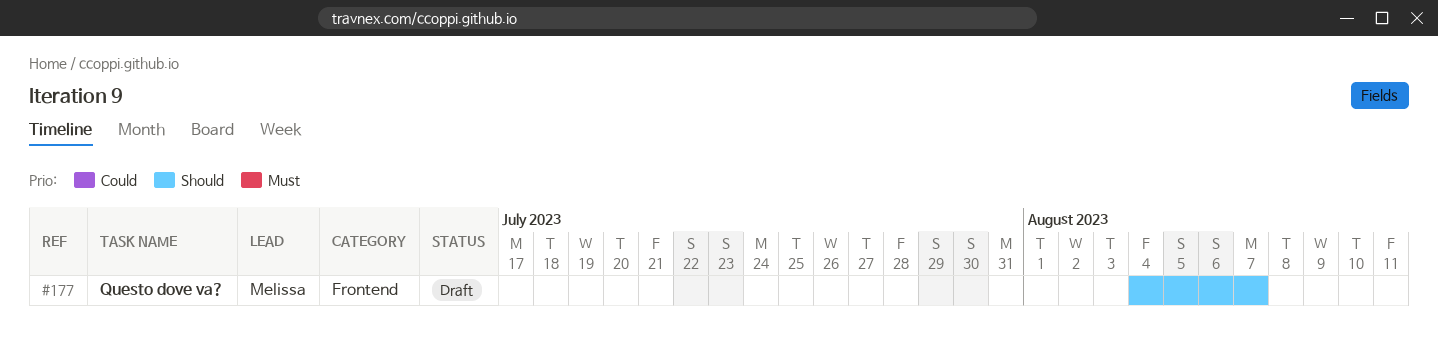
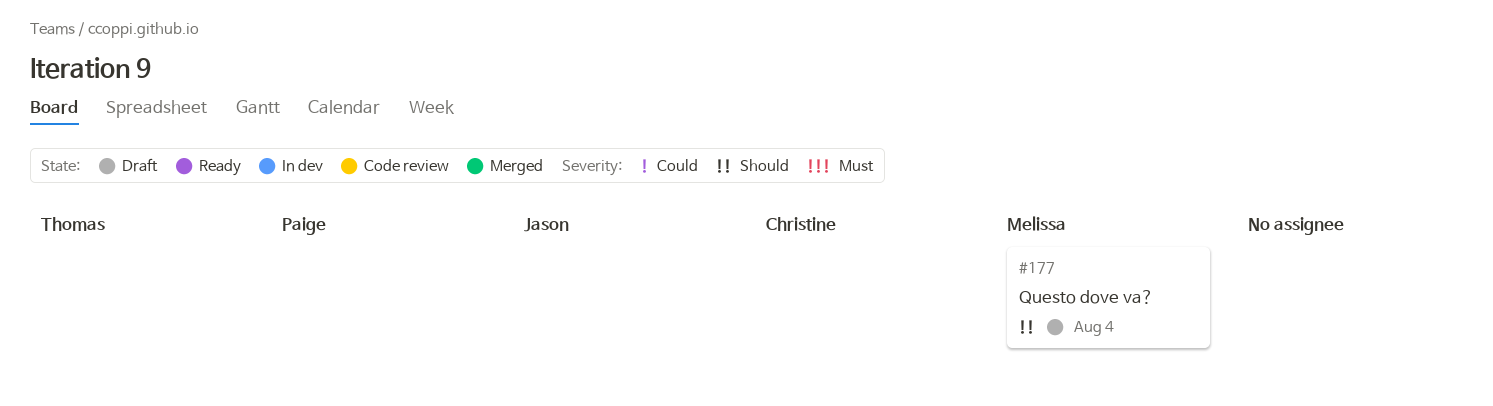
#177, due: Aug 7 -> Aug 4

